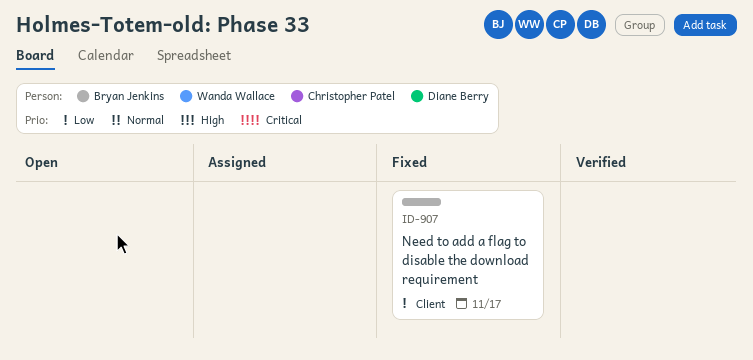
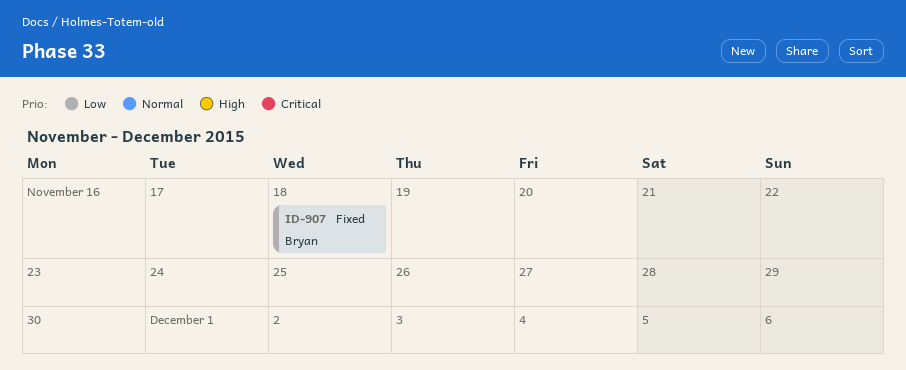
ID-907, due: Nov 17 -> Nov 18

